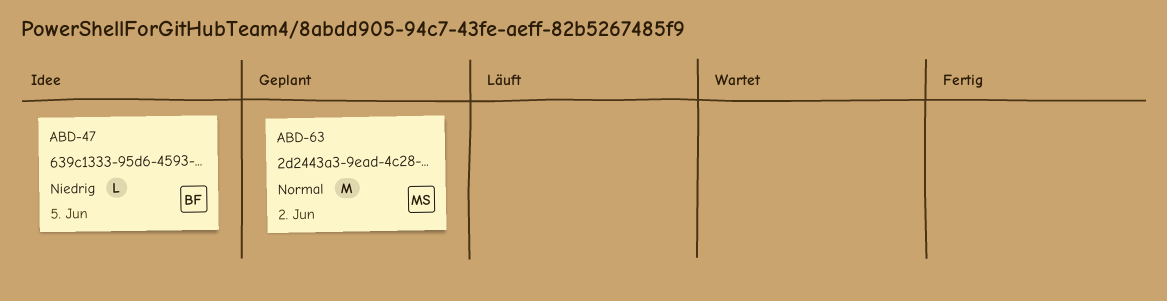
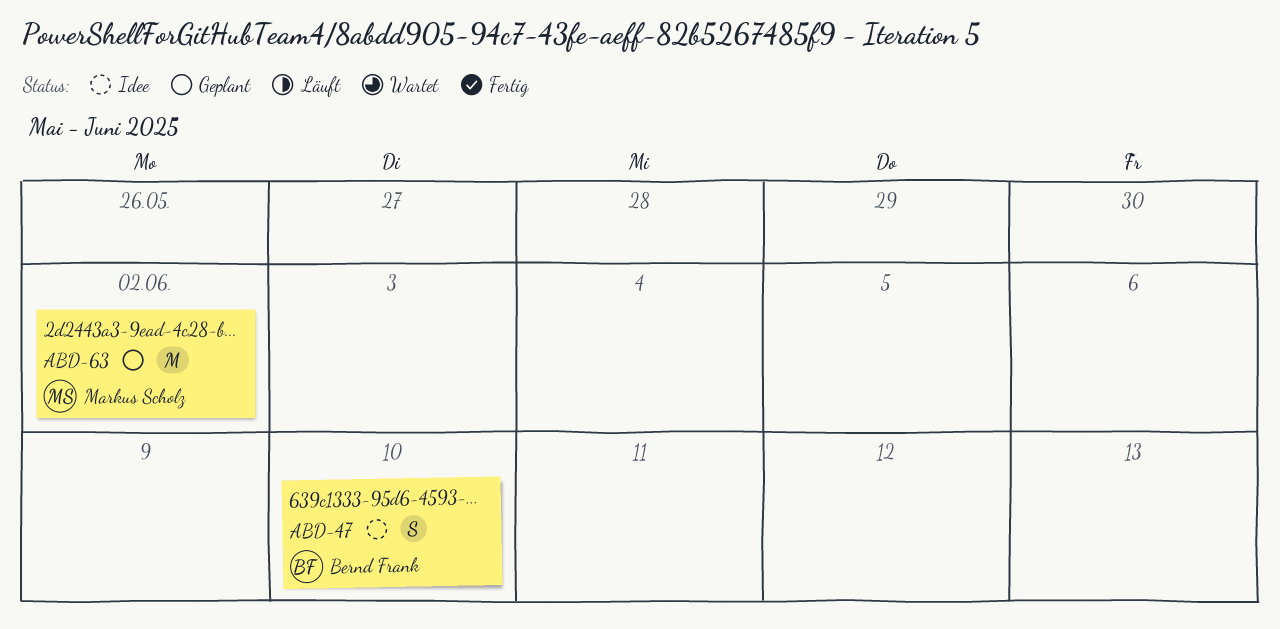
ABD-47, estimate: L -> S
ABD-47, due: Jun 5 -> Jun 10

